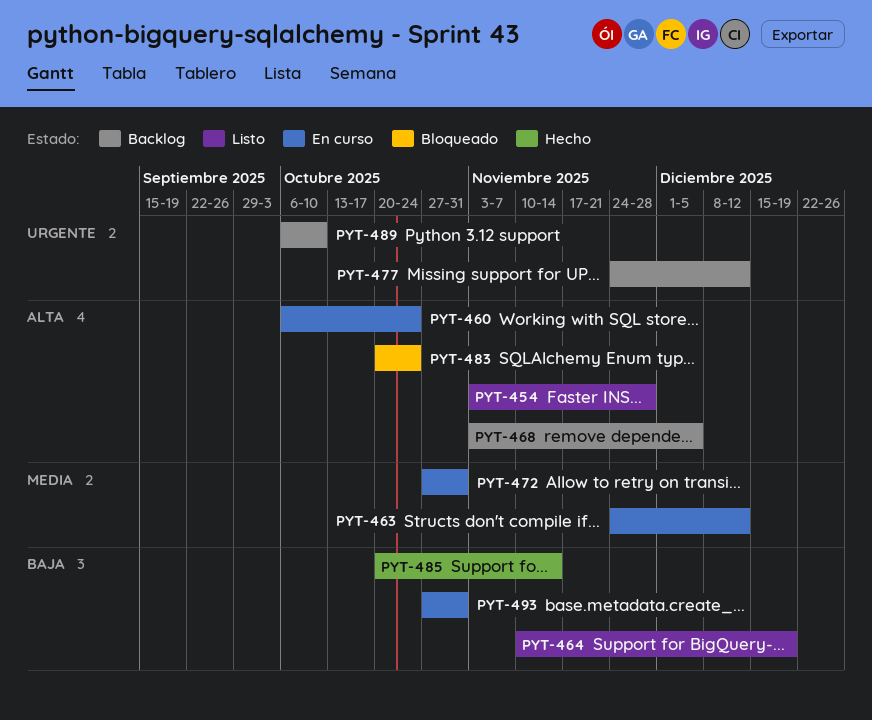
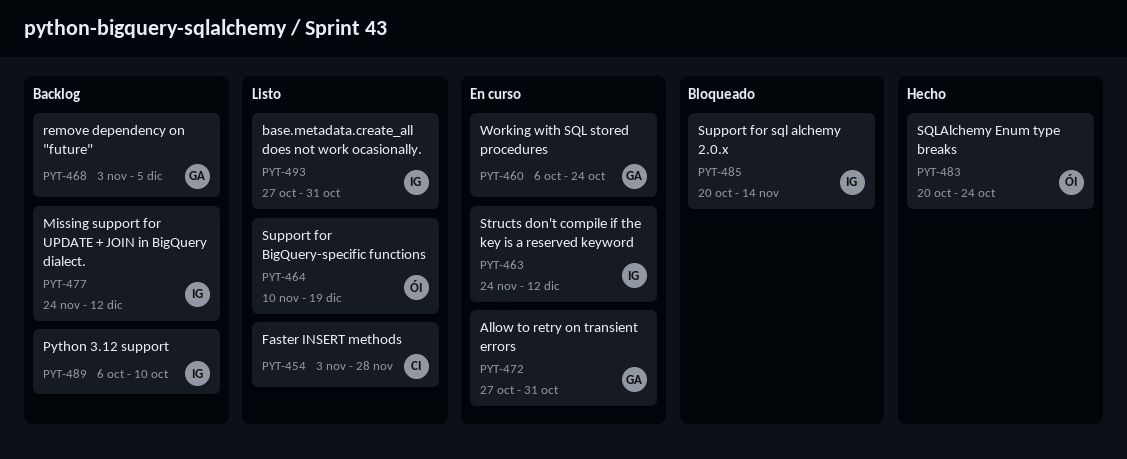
PYT-483, status: Bloqueado -> Hecho
PYT-485, status: Hecho -> Bloqueado
PYT-493, status: En curso -> Listo

